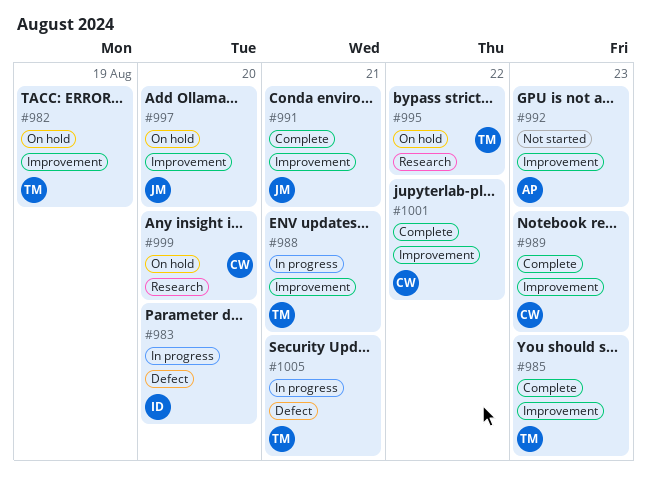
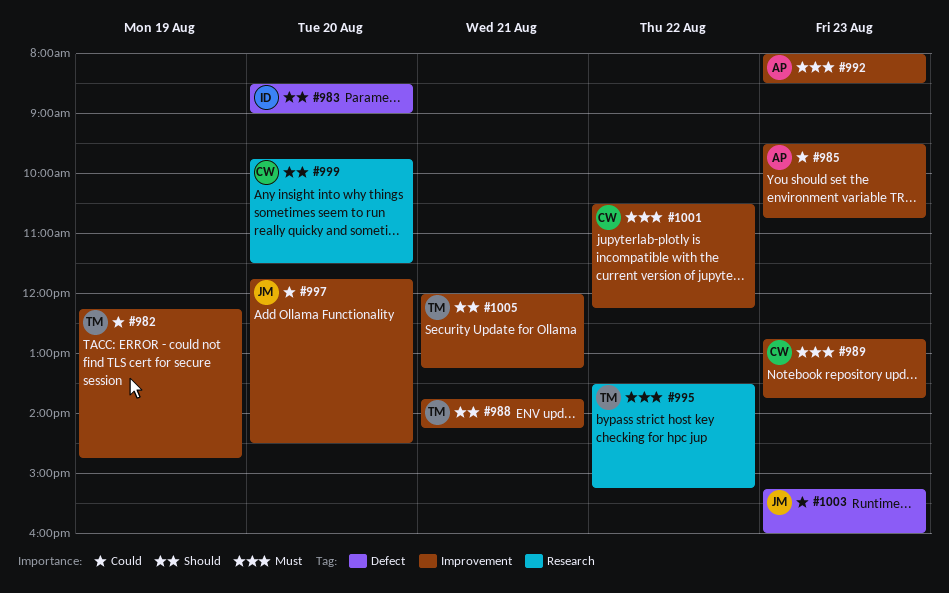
#985, owner: TM -> AP
#991: present -> none
#1003: none -> present
#1005, label: Defect -> Improvement

